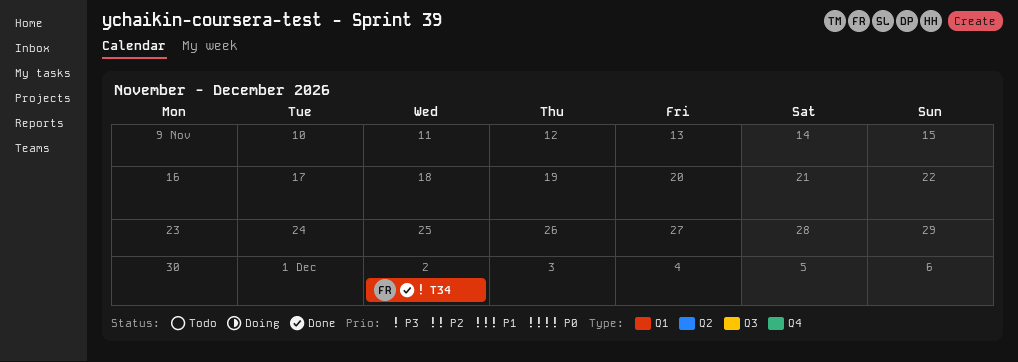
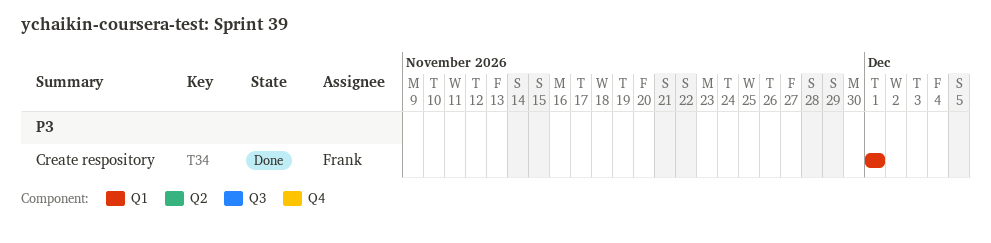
T34, start: Dec 2 -> Dec 1
T34, due: Dec 2 -> Dec 1

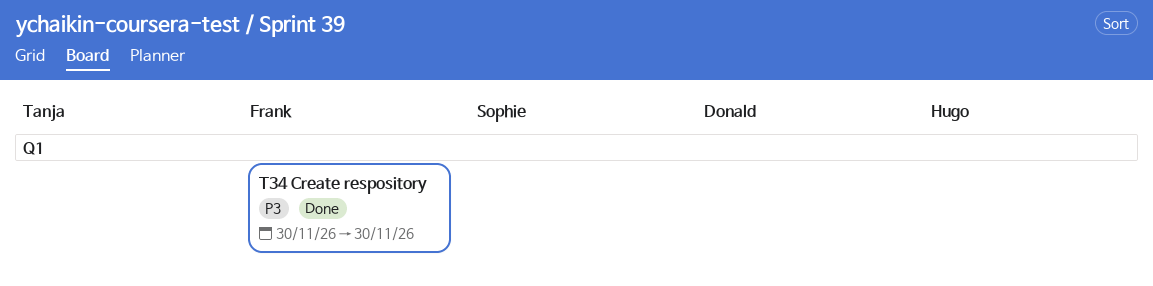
T34, start: Dec 1 -> Nov 30
T34, due: Dec 1 -> Nov 30

